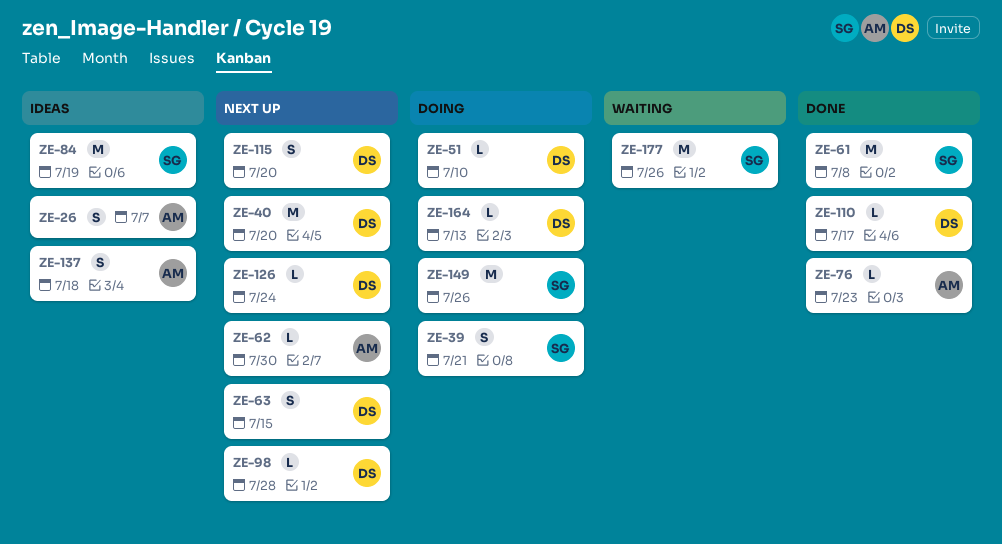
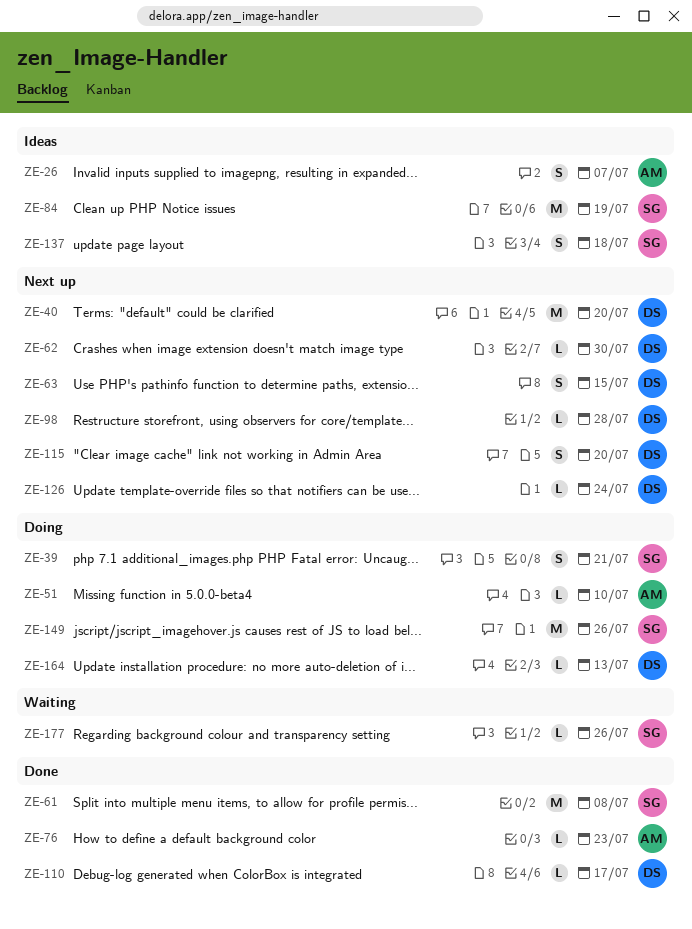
ZE-51, owner: DS -> AM
ZE-62, owner: AM -> DS
ZE-137, owner: AM -> SG
ZE-177, estimate: M -> L

